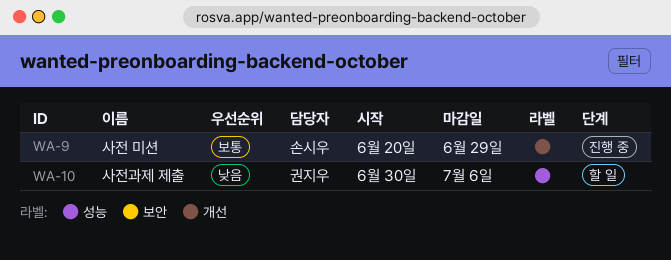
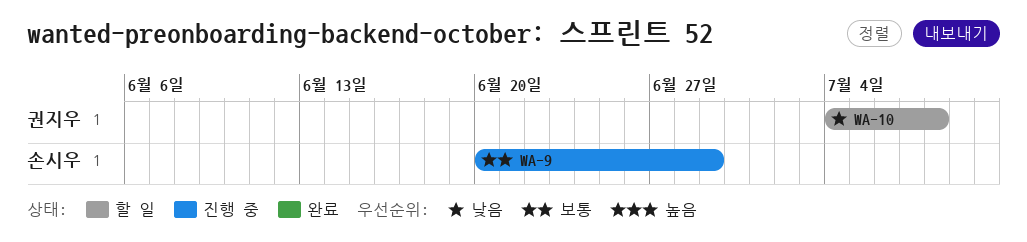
WA-10, start: Jun 30 -> Jul 4
WA-10, due: Jul 6 -> Jul 8

